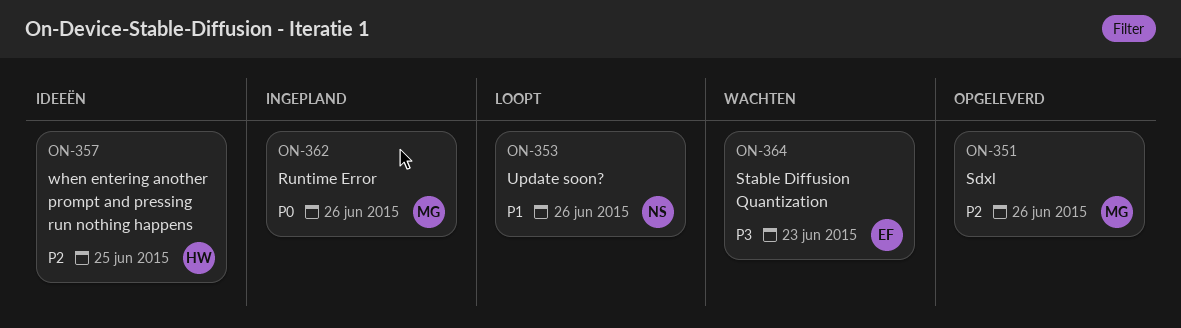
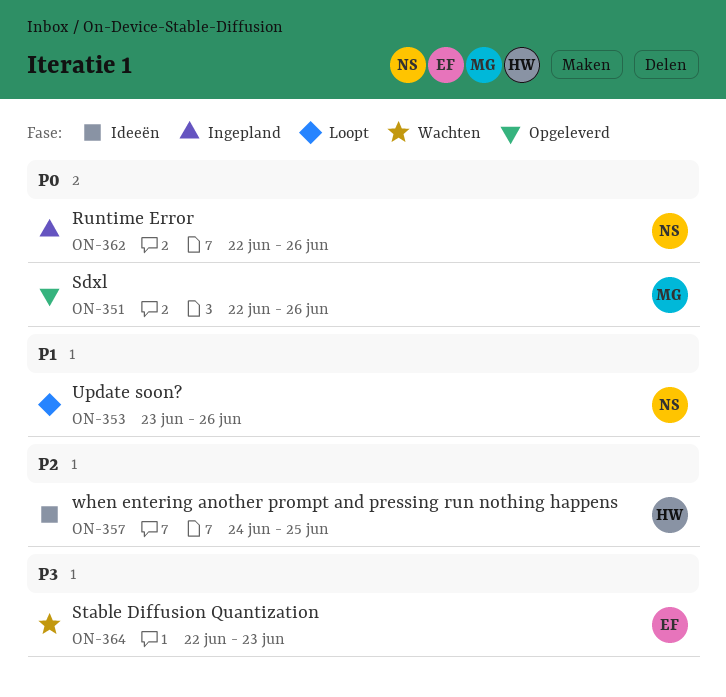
ON-351, priority: P2 -> P0
ON-362, owner: MG -> NS

